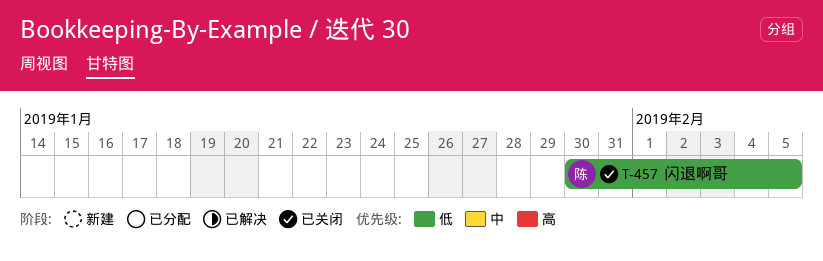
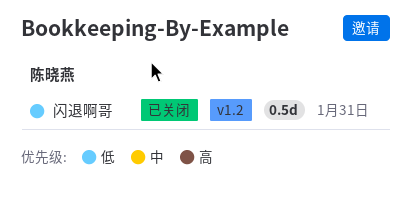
闪退啊哥, due: Feb 5 -> Jan 31

